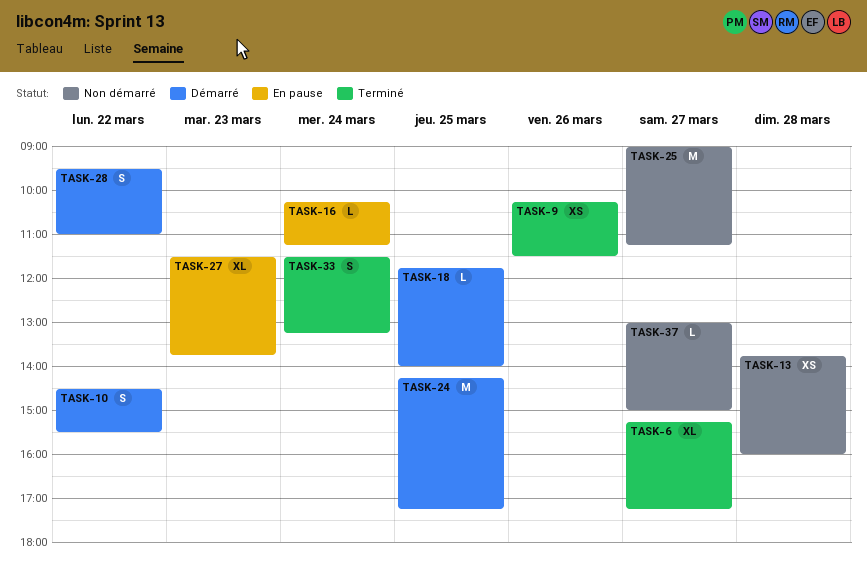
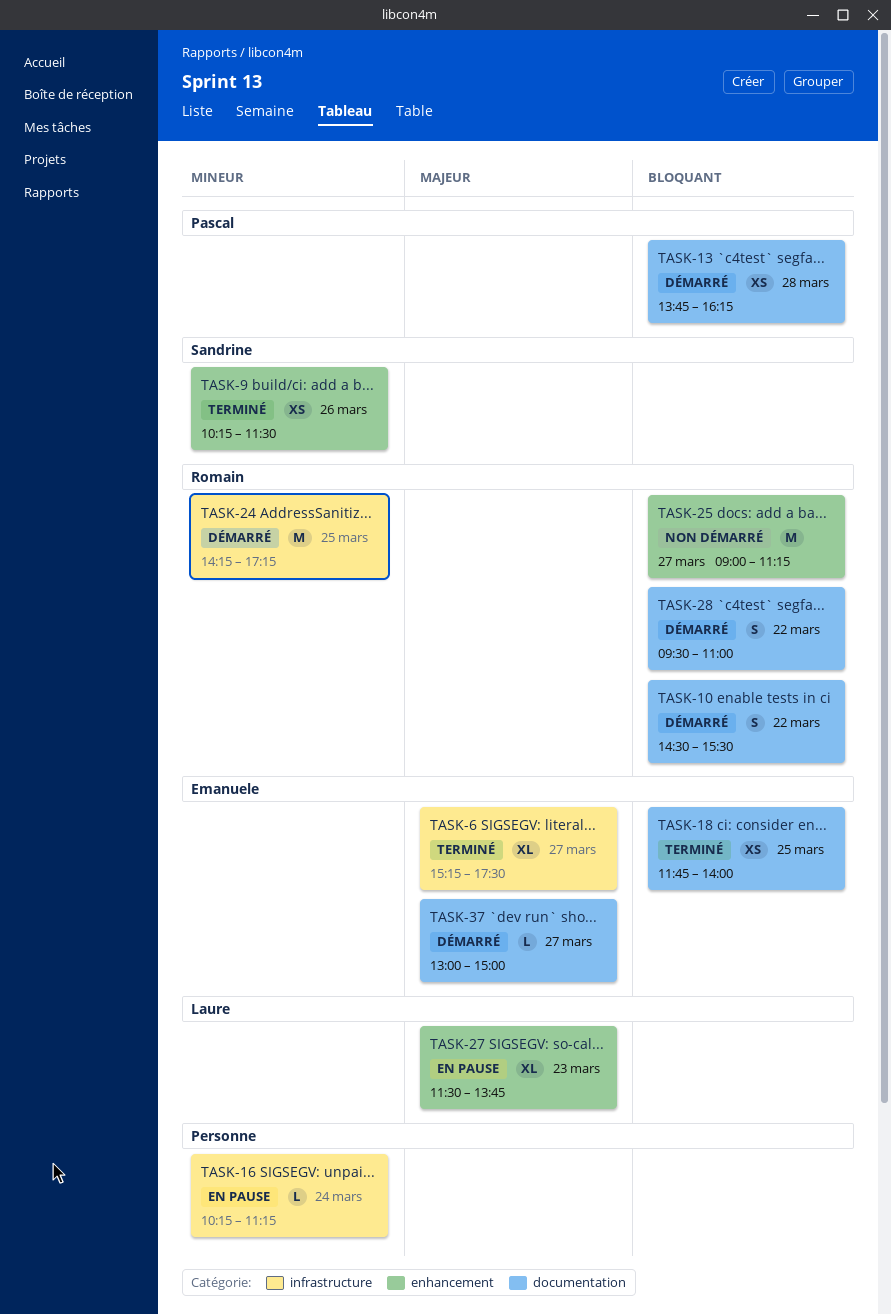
TASK-6, ends: 17:15 -> 17:30
TASK-13, status: Non démarré -> Démarré
TASK-13, ends: 16:00 -> 16:15
TASK-18, status: Démarré -> Terminé
TASK-18, estimate: L -> XS
TASK-33: present -> none
TASK-37, status: Non démarré -> Démarré

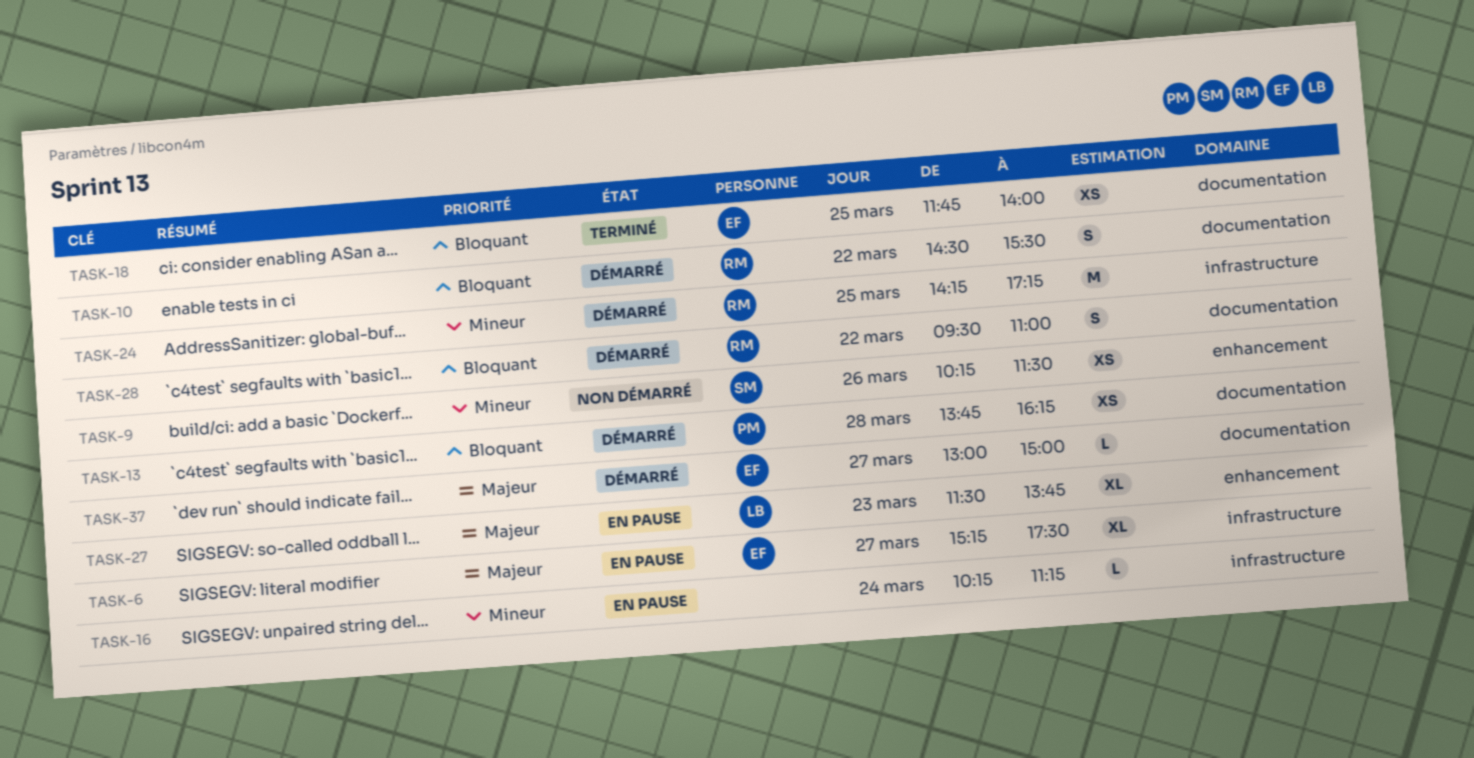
TASK-6, status: Terminé -> En pause
TASK-9, status: Terminé -> Non démarré
TASK-25: present -> none

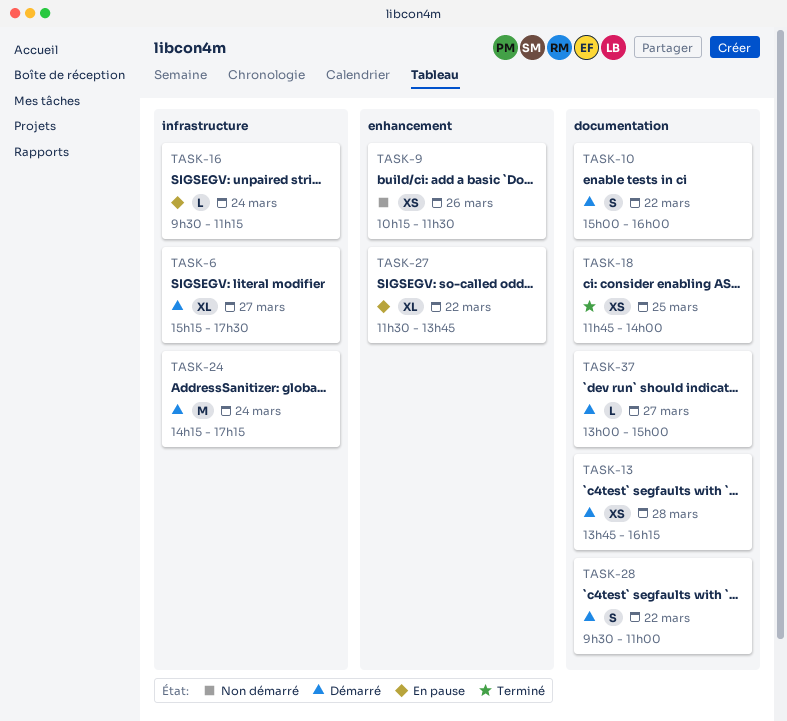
TASK-6, status: En pause -> Démarré
TASK-10, begins: 14:30 -> 15:00
TASK-10, ends: 15:30 -> 16:00
TASK-16, begins: 10:15 -> 09:30
TASK-24, day: Mar 25 -> Mar 24
TASK-27, day: Mar 23 -> Mar 22

